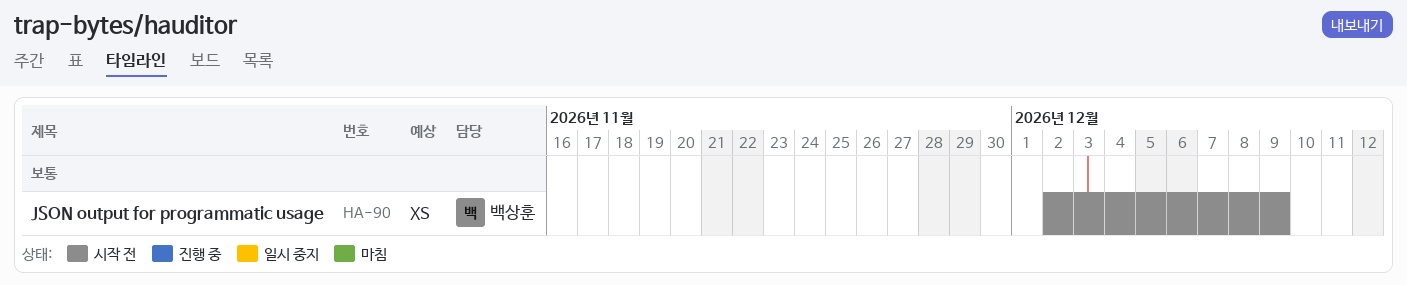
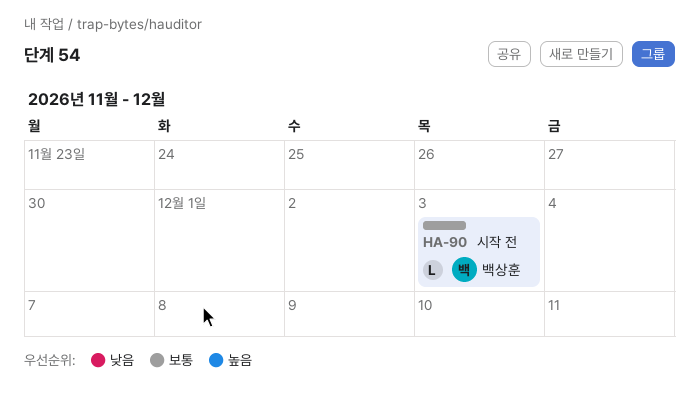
HA-90, estimate: XS -> L
HA-90, due: Dec 9 -> Dec 3

